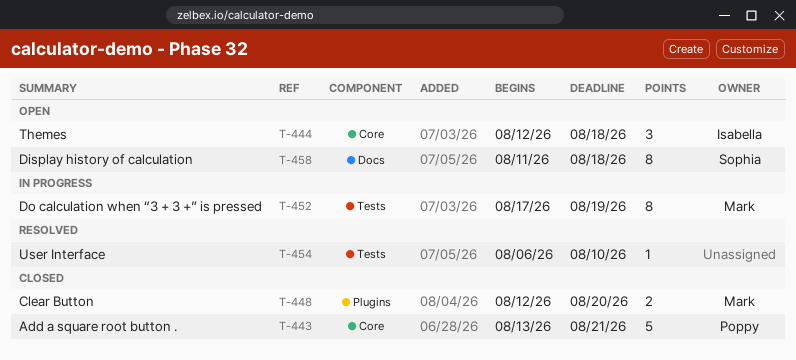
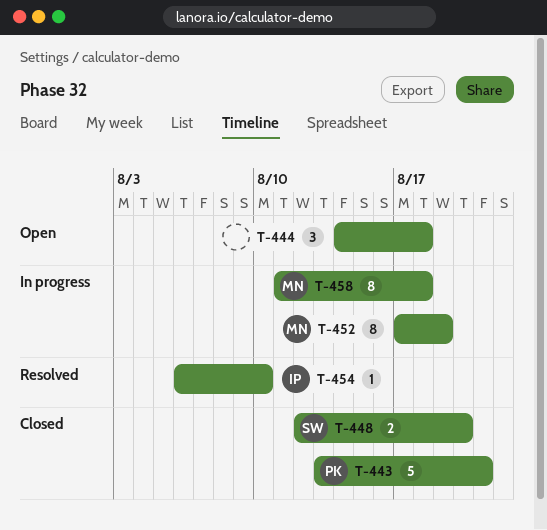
T-444, owner: Isabella -> none
T-444, start: Aug 12 -> Aug 14
T-448, owner: Mark -> Sophia
T-454, owner: none -> Isabella
T-458, status: Open -> In progress
T-458, owner: Sophia -> Mark

